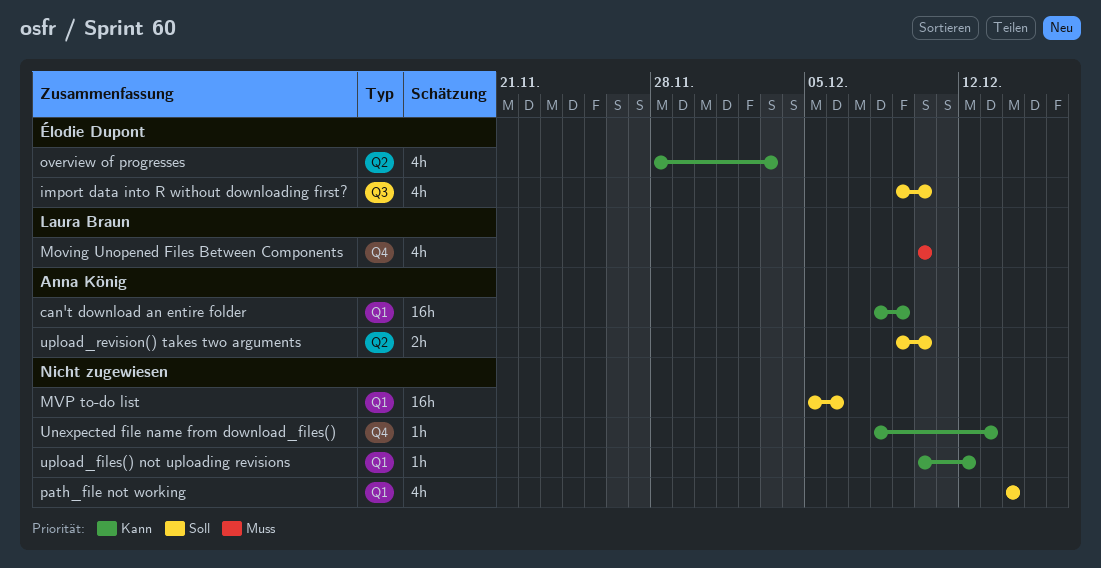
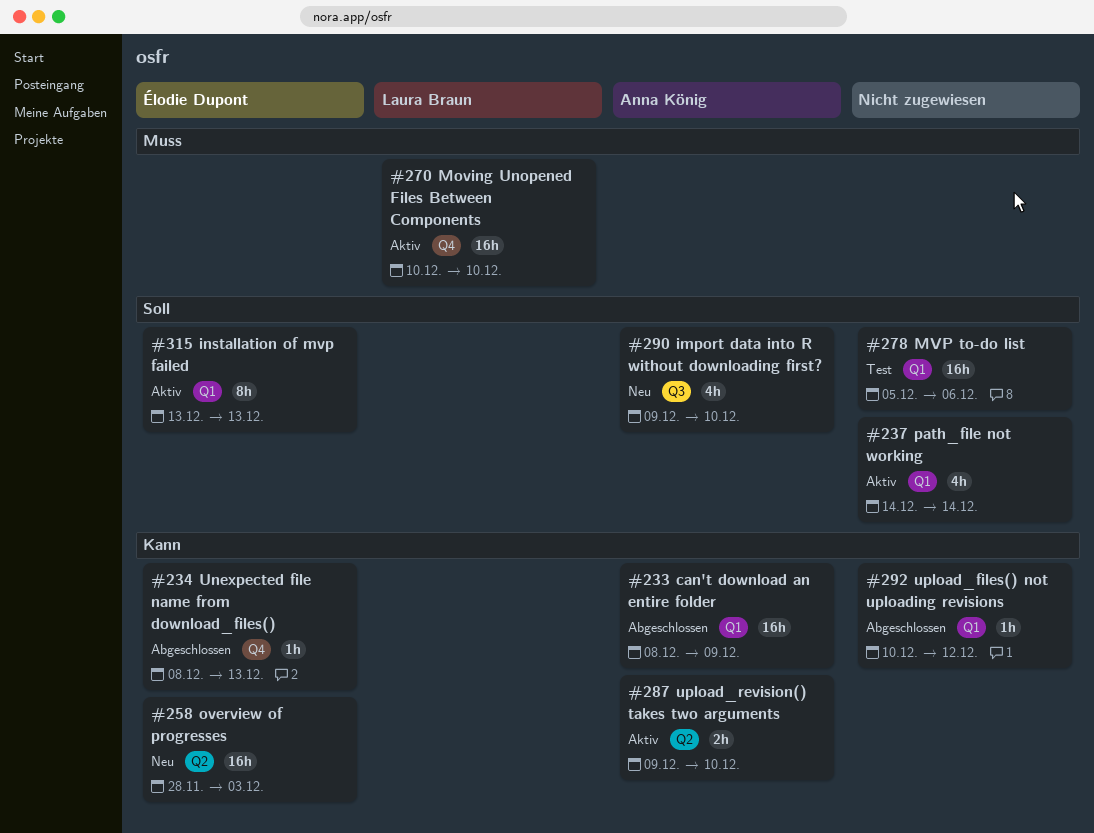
import data into R without downloading first?, owner: Élodie Dupont -> Anna König
installation of mvp failed: none -> present
Moving Unopened Files Between Components, estimate: 4h -> 16h
overview of progresses, estimate: 4h -> 16h
Unexpected file name from download_files(), owner: none -> Élodie Dupont
upload_revision() takes two arguments, priority: Soll -> Kann

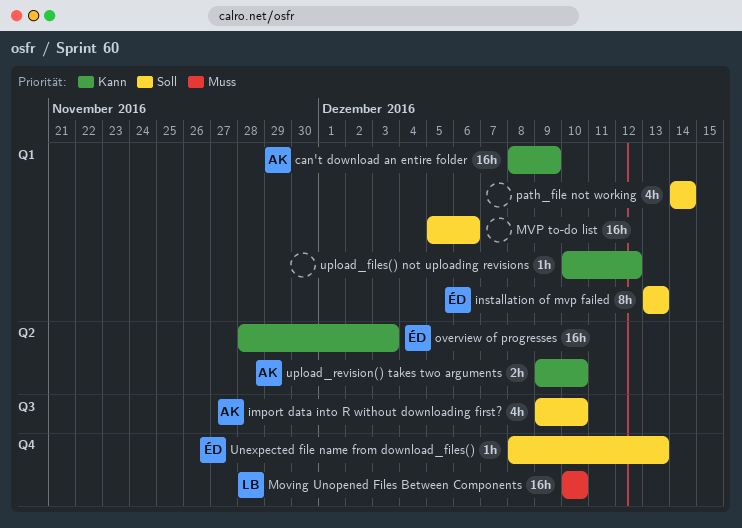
Unexpected file name from download_files(), priority: Kann -> Soll

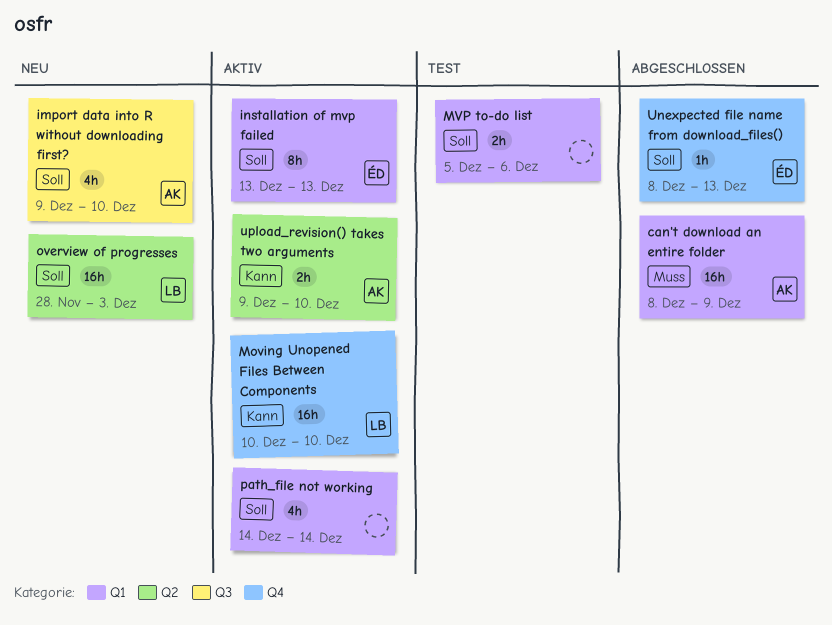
can't download an entire folder, priority: Kann -> Muss
Moving Unopened Files Between Components, priority: Muss -> Kann
MVP to-do list, estimate: 16h -> 2h
overview of progresses, owner: ÉD -> LB
overview of progresses, priority: Kann -> Soll
upload_files() not uploading revisions: present -> none

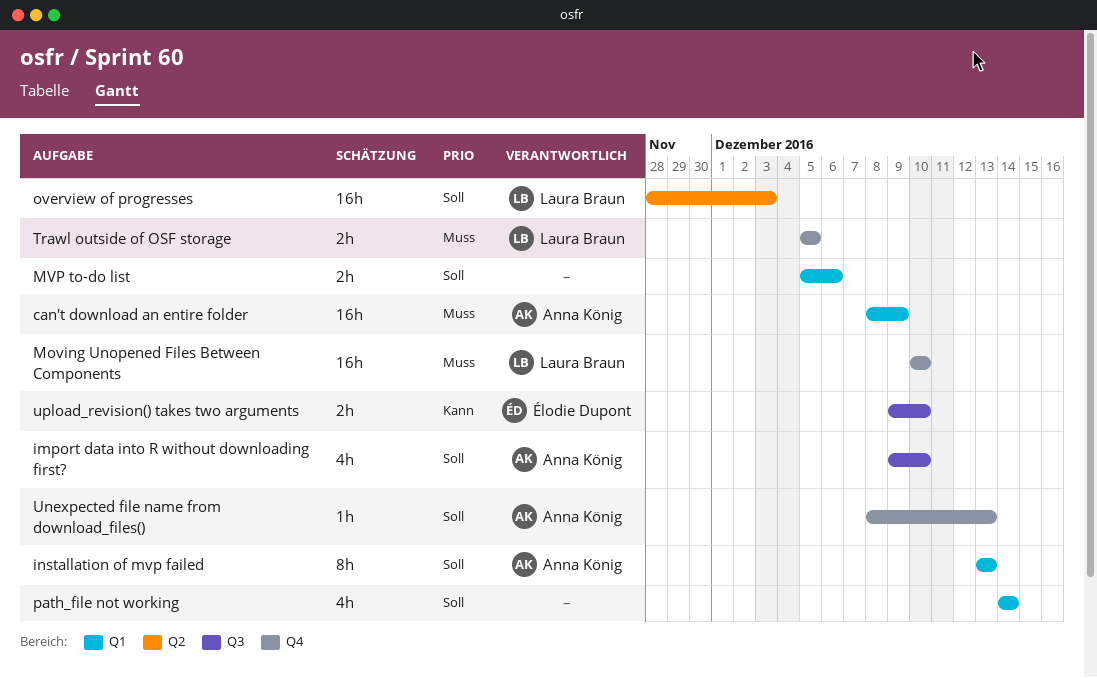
installation of mvp failed, owner: Élodie Dupont -> Anna König
Moving Unopened Files Between Components, priority: Kann -> Muss
Trawl outside of OSF storage: none -> present
Unexpected file name from download_files(), owner: Élodie Dupont -> Anna König
upload_revision() takes two arguments, owner: Anna König -> Élodie Dupont
upload_revision() takes two arguments, label: Q2 -> Q3

